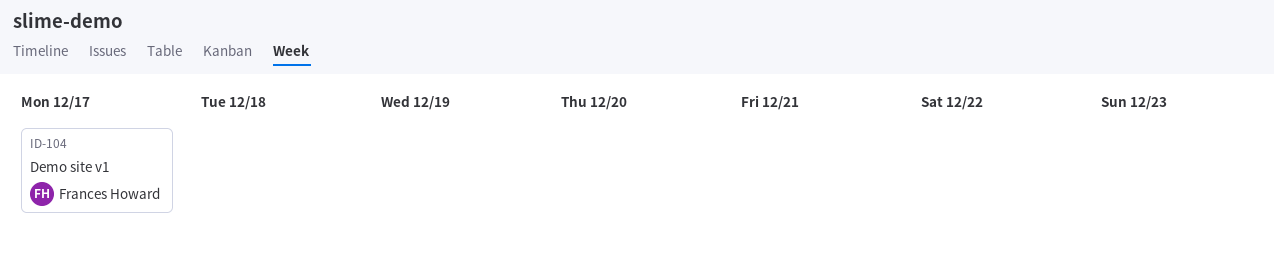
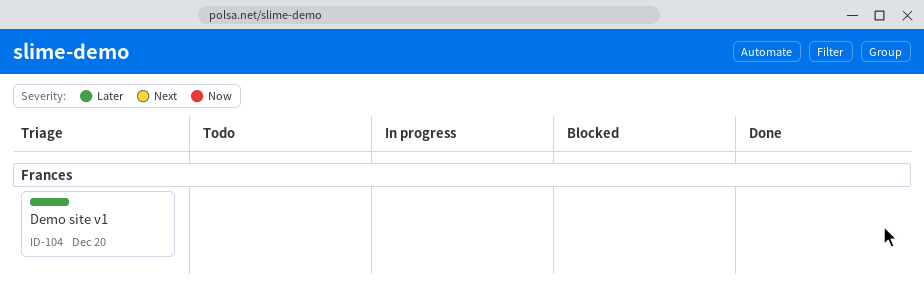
ID-104, due: Dec 17 -> Dec 20

